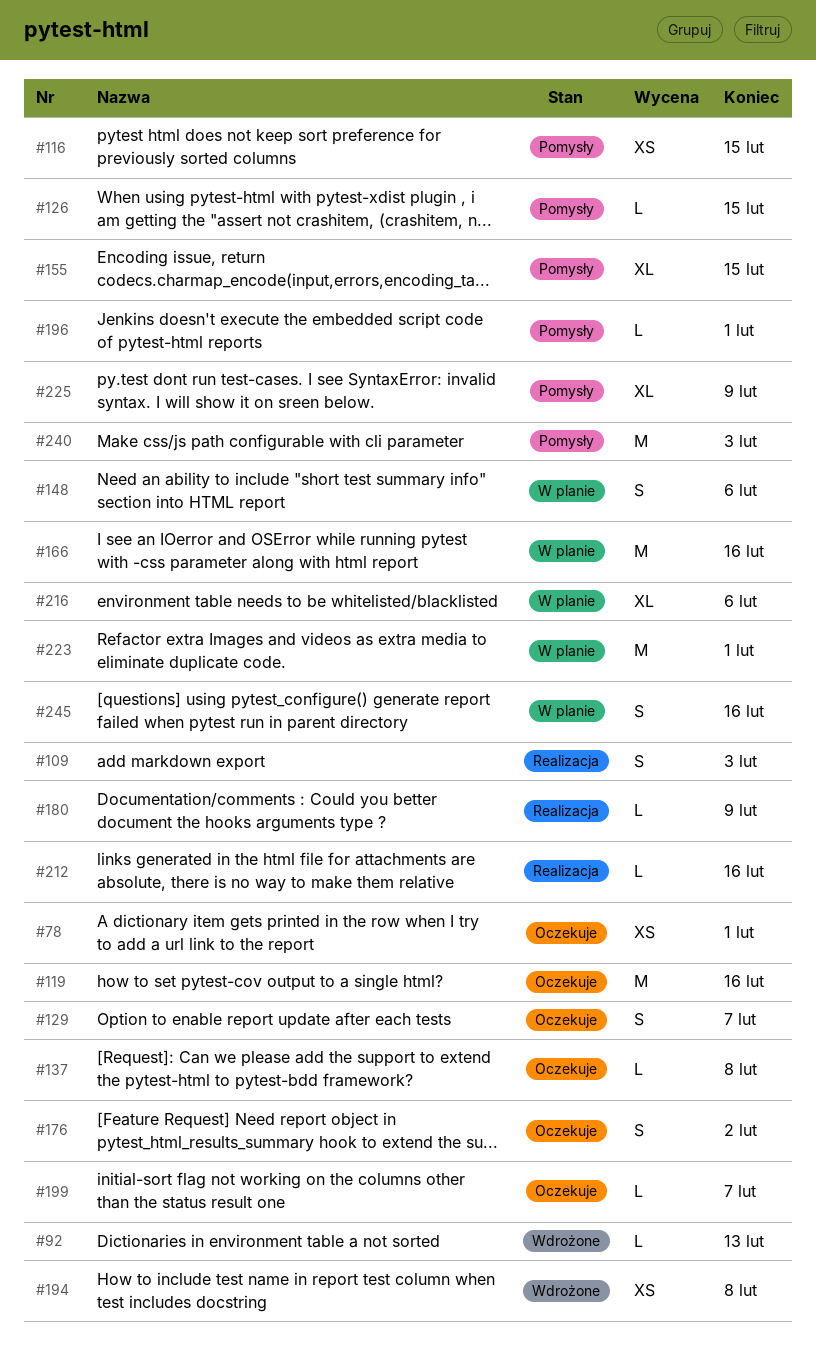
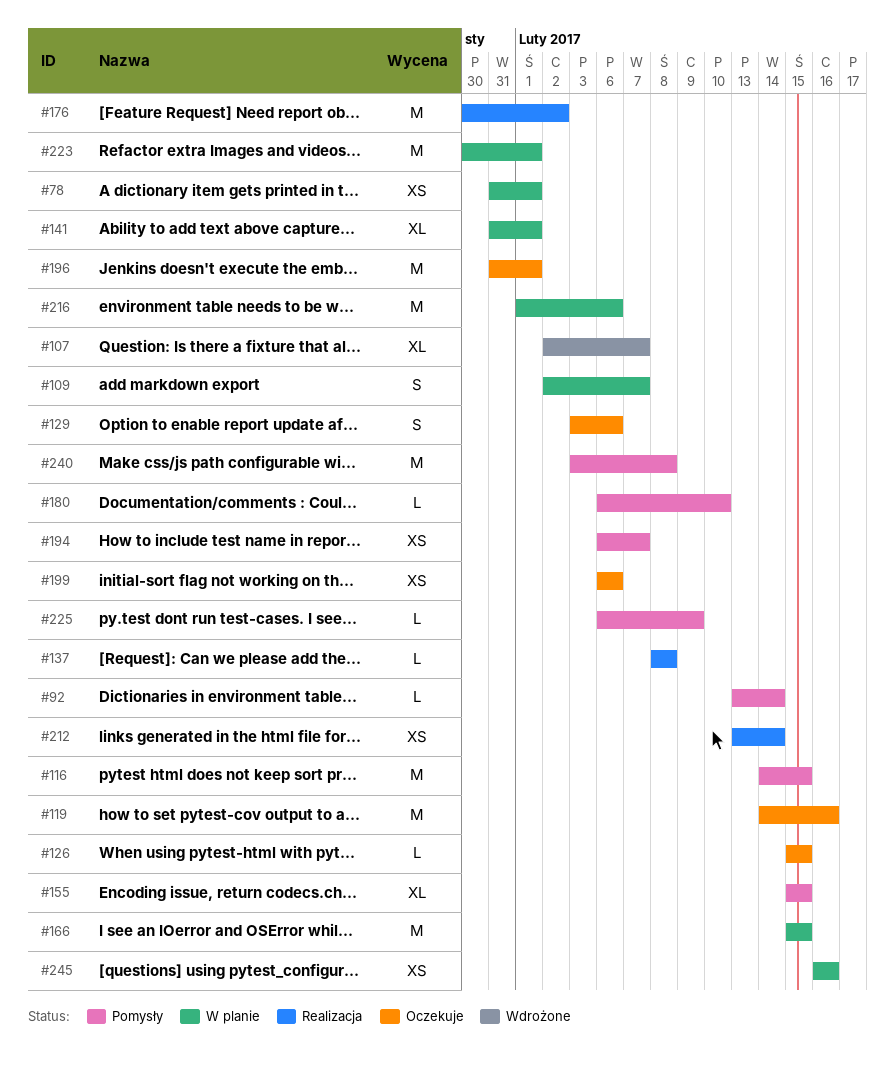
#78, status: Oczekuje -> W planie
#92, status: Wdrożone -> Pomysły
#92, due: Feb 13 -> Feb 14
#107: none -> present
#109, status: Realizacja -> W planie
#109, due: Feb 3 -> Feb 7
#116, estimate: XS -> M
#126, status: Pomysły -> Oczekuje
#129, due: Feb 7 -> Feb 6
#137, status: Oczekuje -> Realizacja
#141: none -> present
#148: present -> none
#166, due: Feb 16 -> Feb 15
#176, status: Oczekuje -> Realizacja
#176, estimate: S -> M
#180, status: Realizacja -> Pomysły
#180, due: Feb 9 -> Feb 10
#194, status: Wdrożone -> Pomysły
#194, due: Feb 8 -> Feb 7
#196, status: Pomysły -> Oczekuje
#196, estimate: L -> M
#199, estimate: L -> XS
#199, due: Feb 7 -> Feb 6
#212, estimate: L -> XS
#212, due: Feb 16 -> Feb 14
#216, estimate: XL -> M
#225, estimate: XL -> L
#240, due: Feb 3 -> Feb 8
#245, estimate: S -> XS

